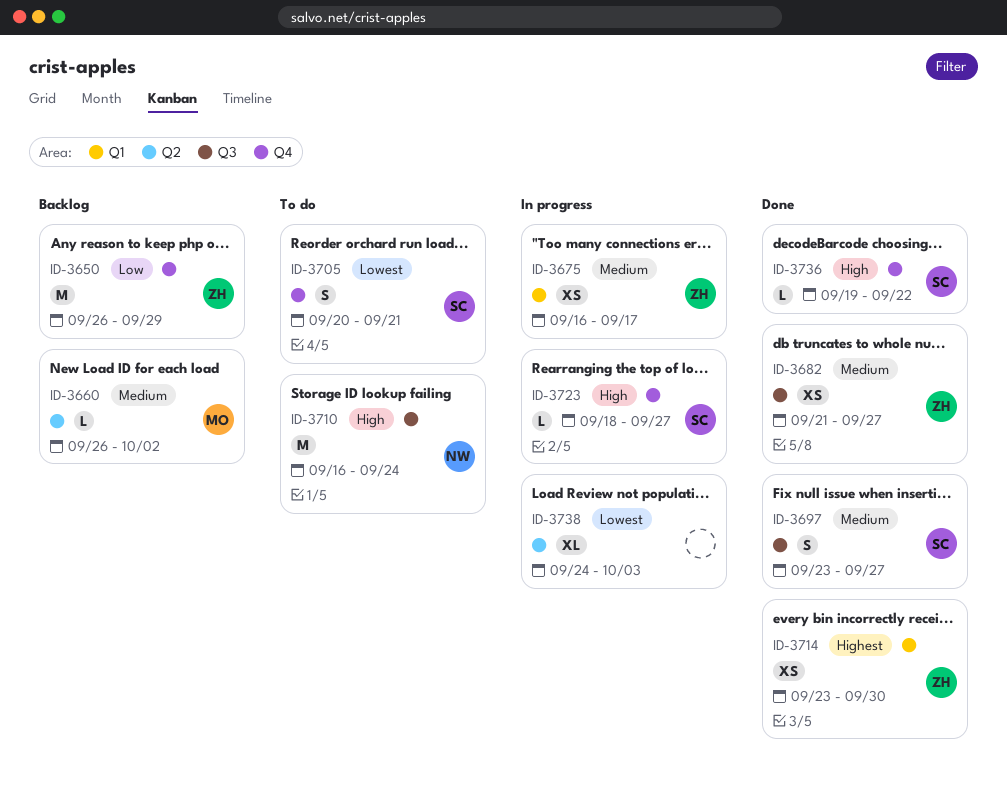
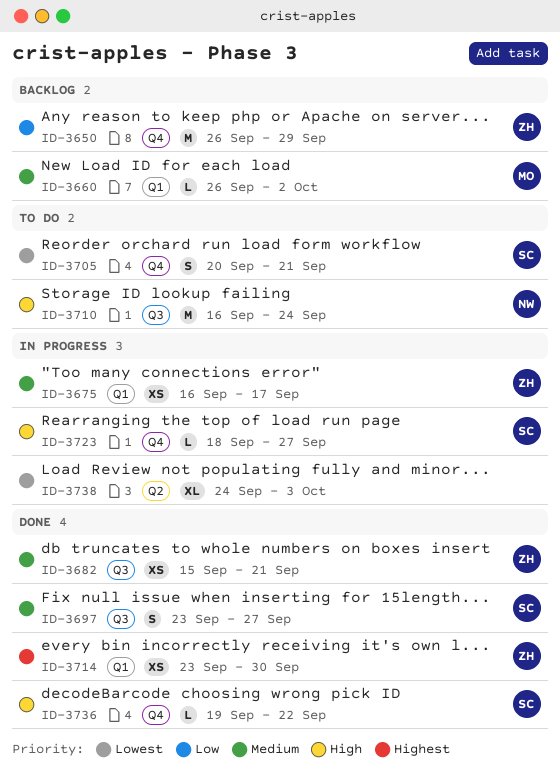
ID-3660, label: Q2 -> Q1
ID-3682, start: Sep 21 -> Sep 15
ID-3682, due: Sep 27 -> Sep 21

